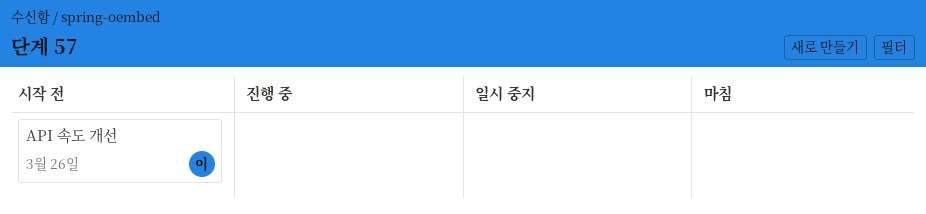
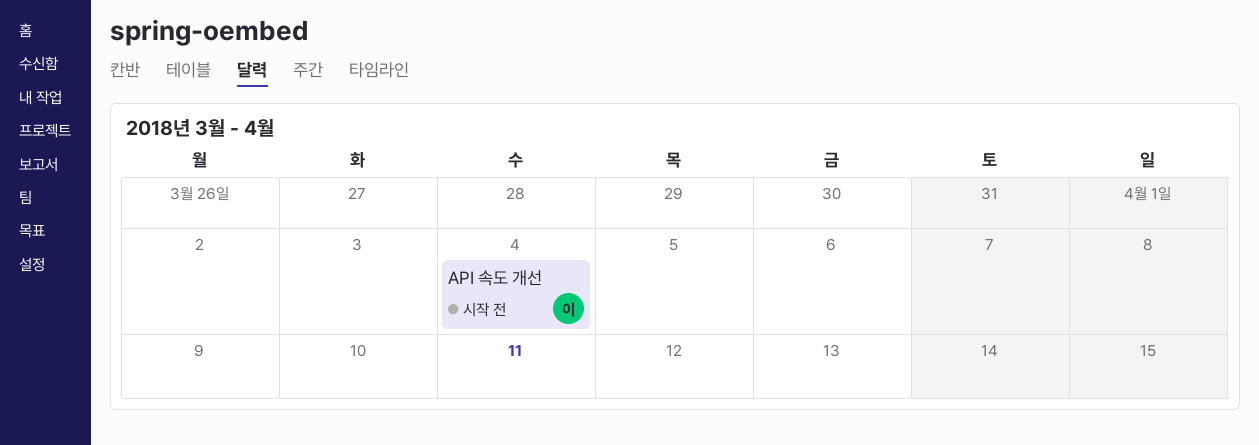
API 속도 개선, due: Mar 26 -> Apr 4

